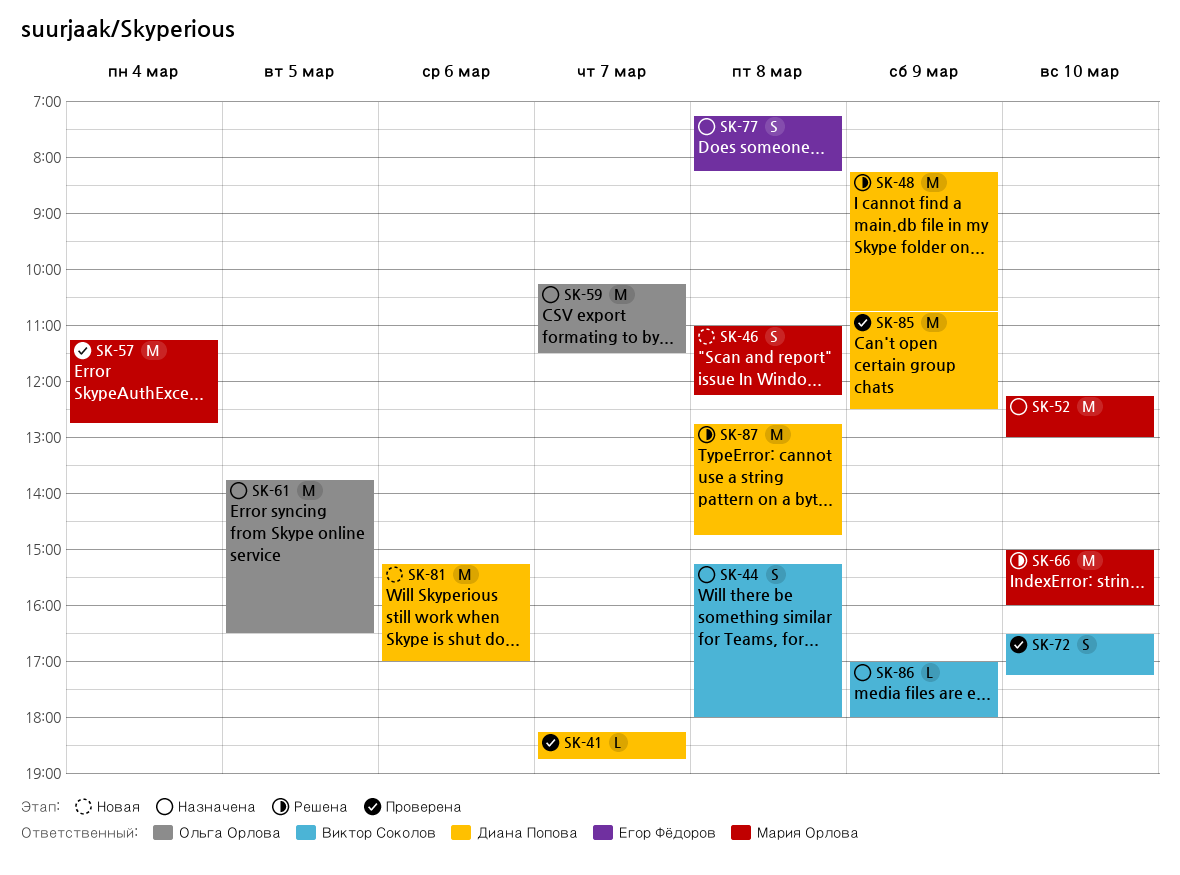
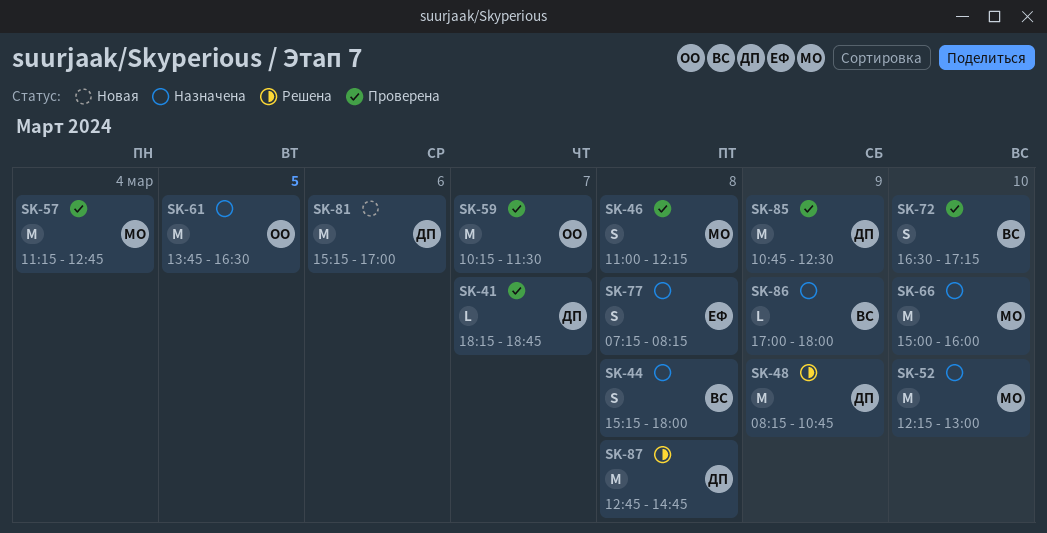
SK-46, status: Новая -> Проверена
SK-59, status: Назначена -> Проверена
SK-66, status: Решена -> Назначена

